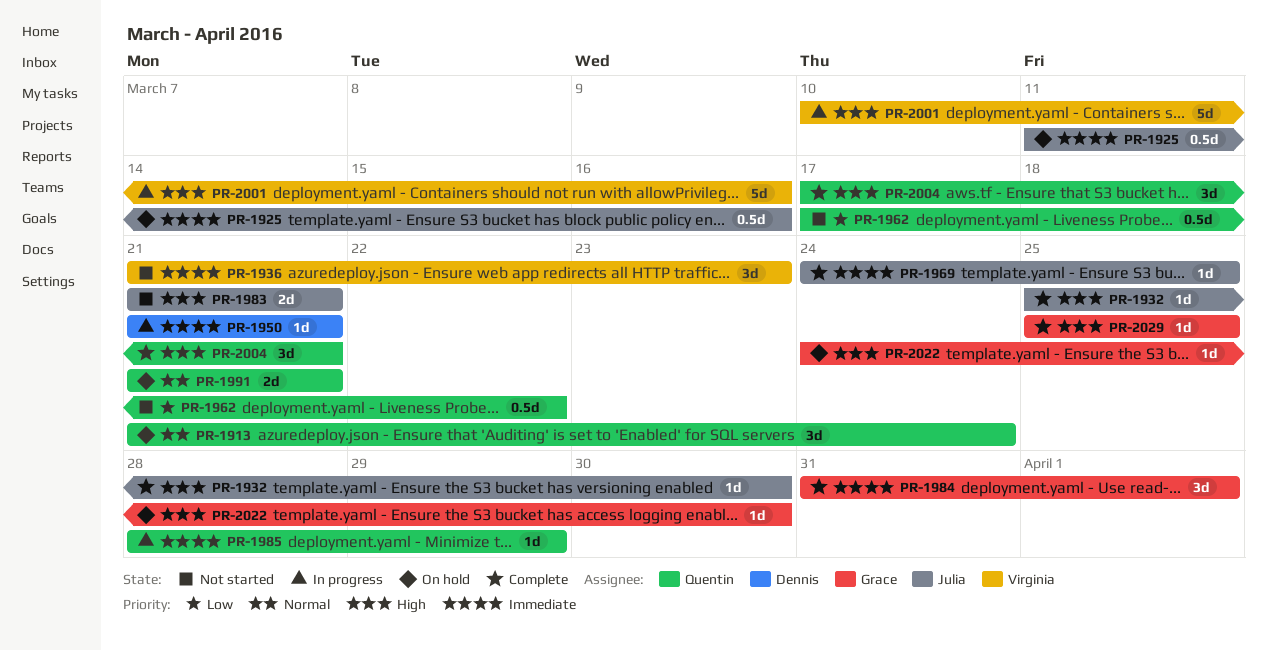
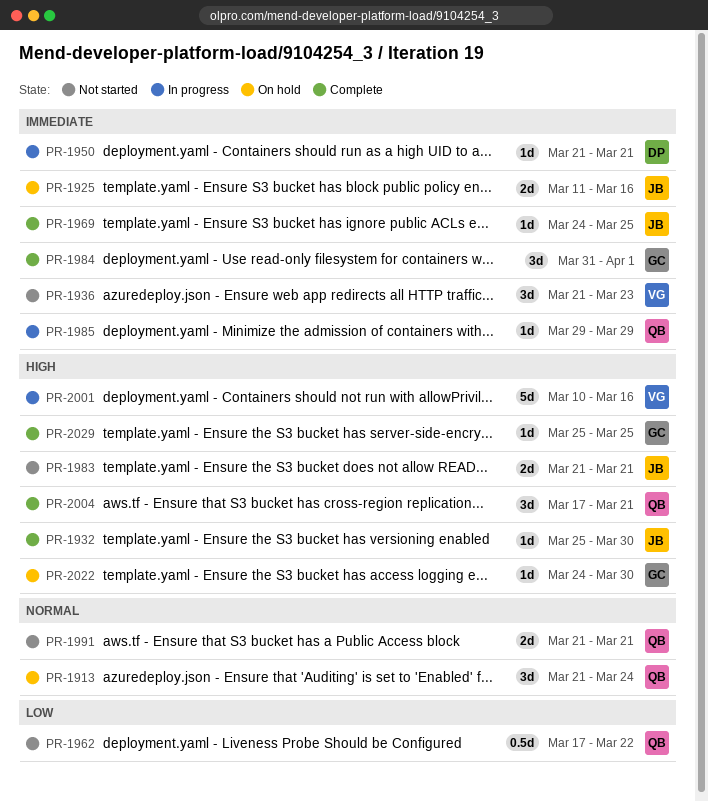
PR-1925, estimate: 0.5d -> 2d
PR-1985, start: Mar 28 -> Mar 29
PR-1991, status: On hold -> Not started

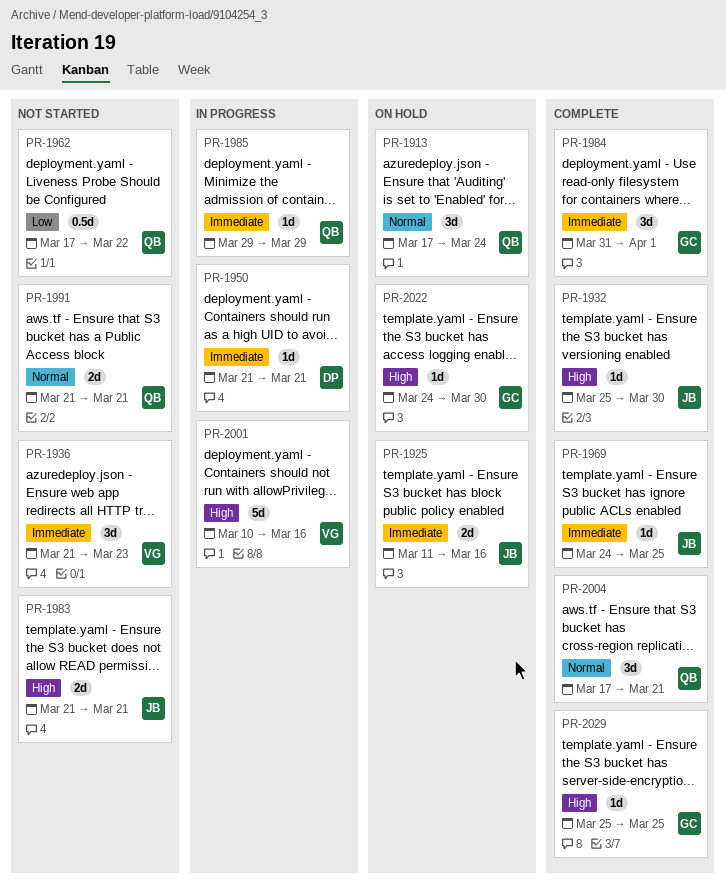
PR-1913, start: Mar 21 -> Mar 17
PR-2004, priority: High -> Normal

